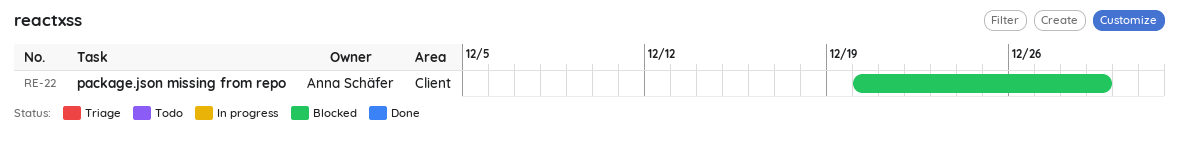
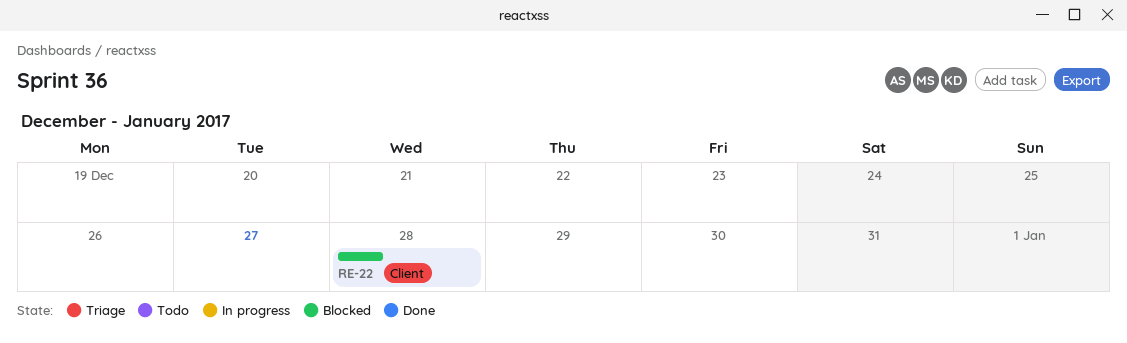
RE-22, due: Dec 29 -> Dec 28

